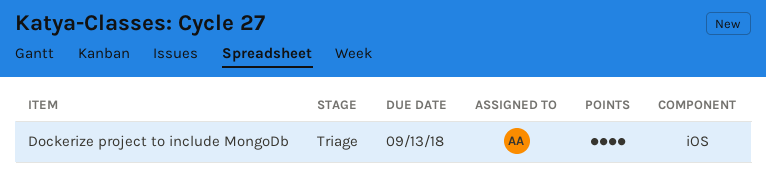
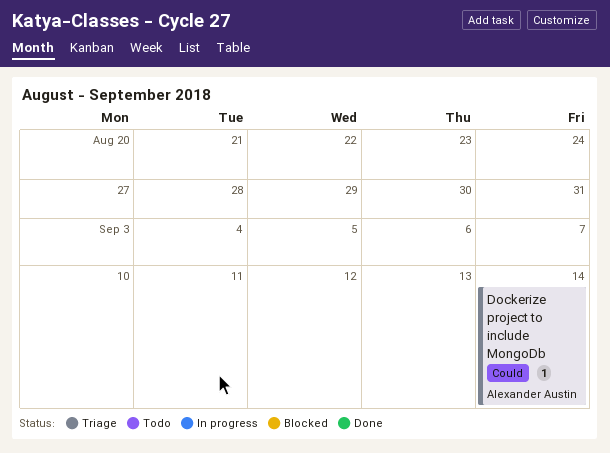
Dockerize project to include MongoDb, estimate: 4 -> 1
Dockerize project to include MongoDb, due: Sep 13 -> Sep 14

